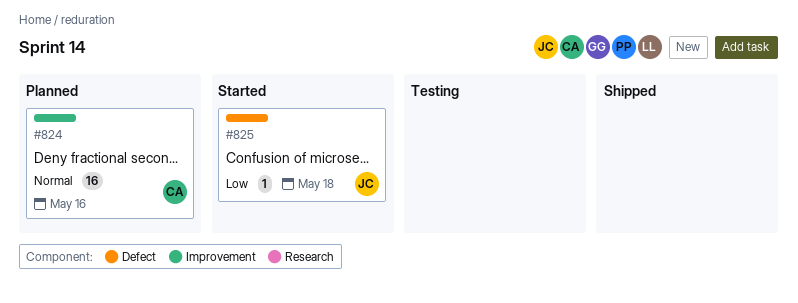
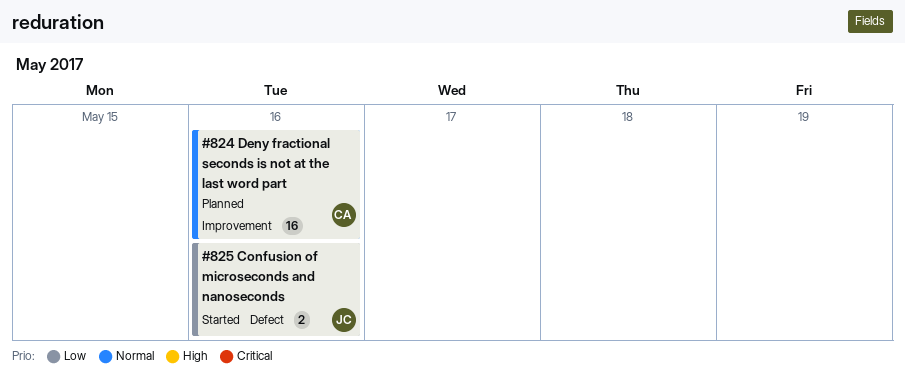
#825, estimate: 1 -> 2
#825, due: May 18 -> May 16

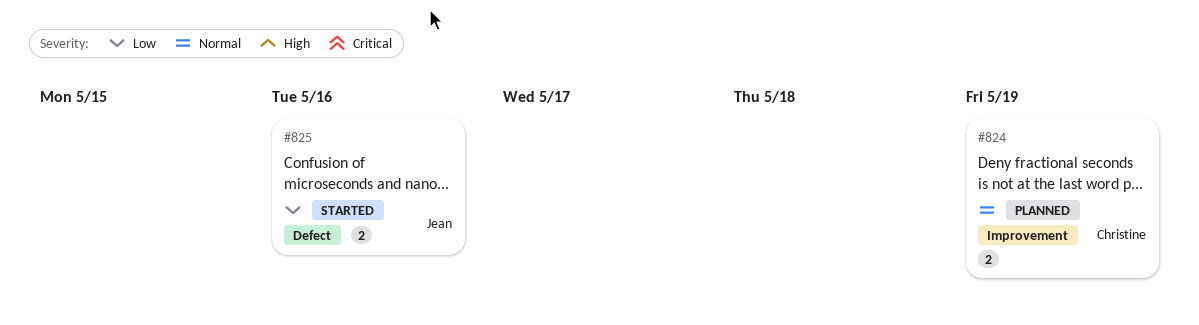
#824, estimate: 16 -> 2
#824, due: May 16 -> May 19

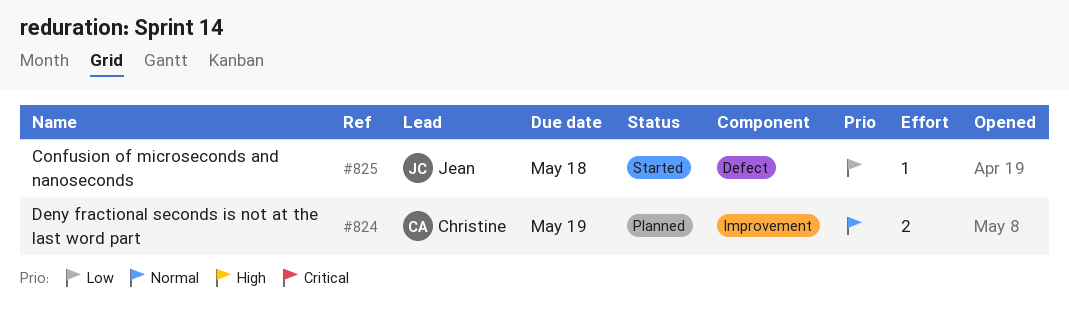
#825, estimate: 2 -> 1
#825, due: May 16 -> May 18

